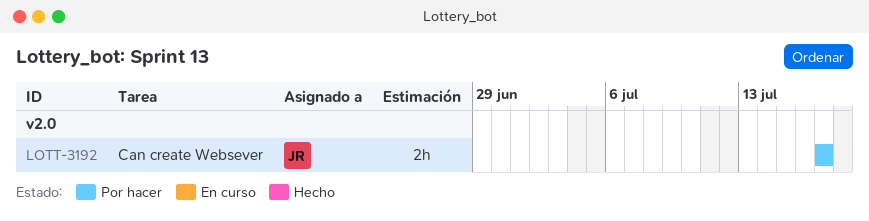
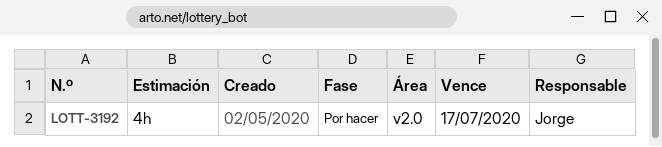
LOTT-3192, estimate: 2h -> 4h

